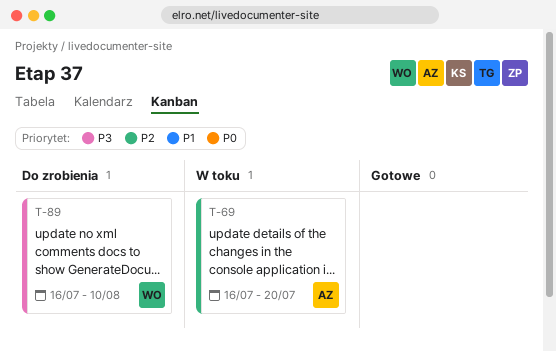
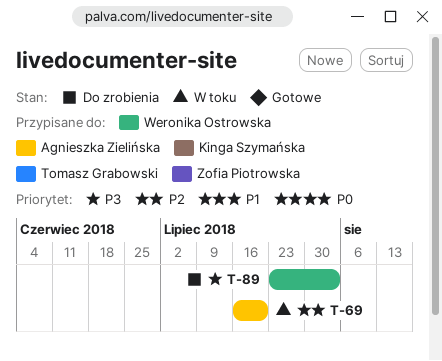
T-89, start: Jul 16 -> Jul 23
T-89, due: Aug 10 -> Aug 3

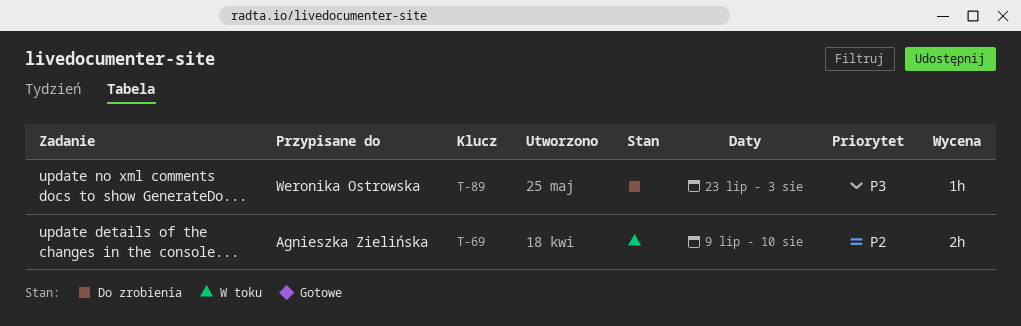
T-69, start: Jul 16 -> Jul 9
T-69, due: Jul 20 -> Aug 10

